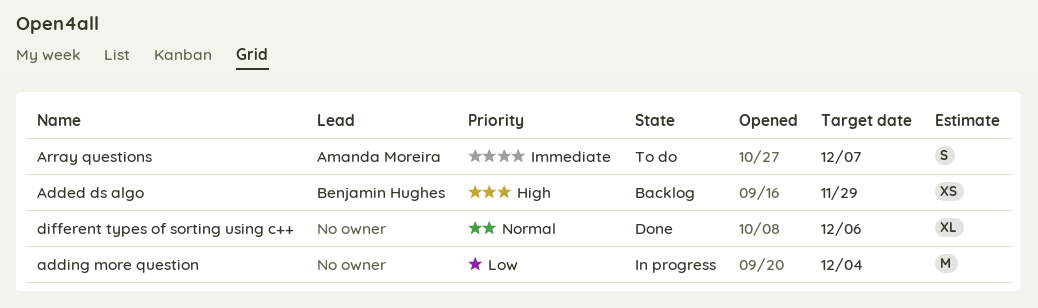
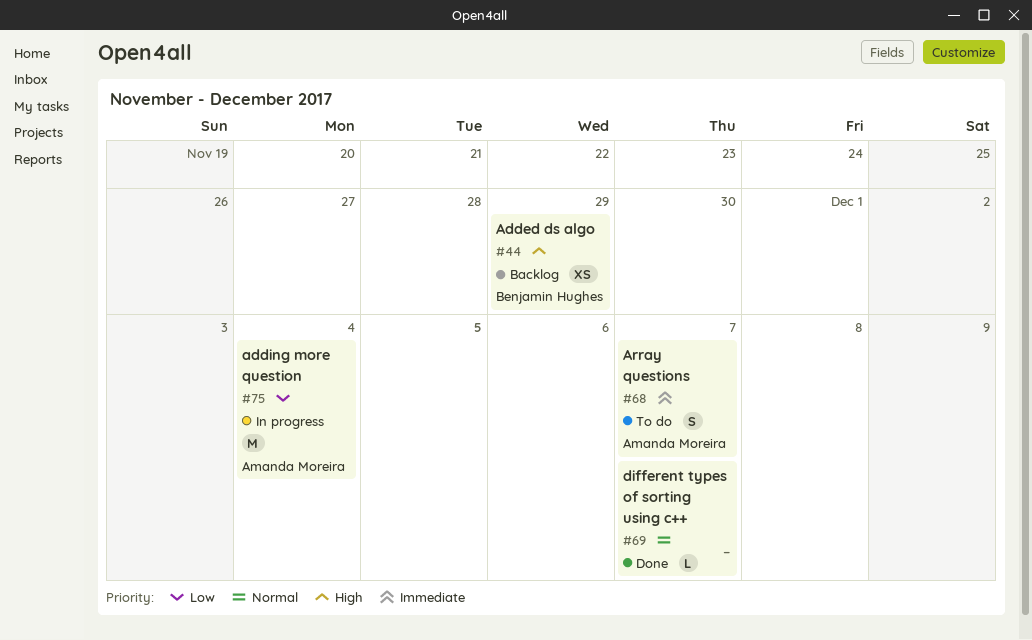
adding more question, owner: none -> Amanda Moreira
different types of sorting using c++, estimate: XL -> L
different types of sorting using c++, due: Dec 6 -> Dec 7

